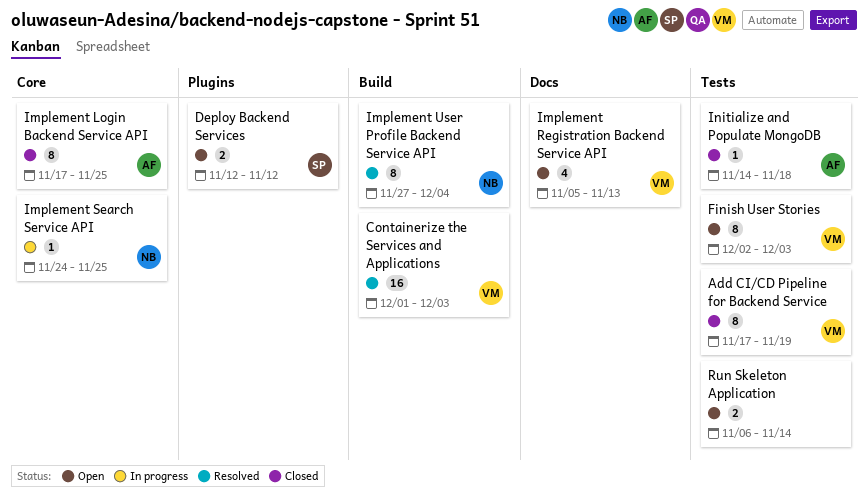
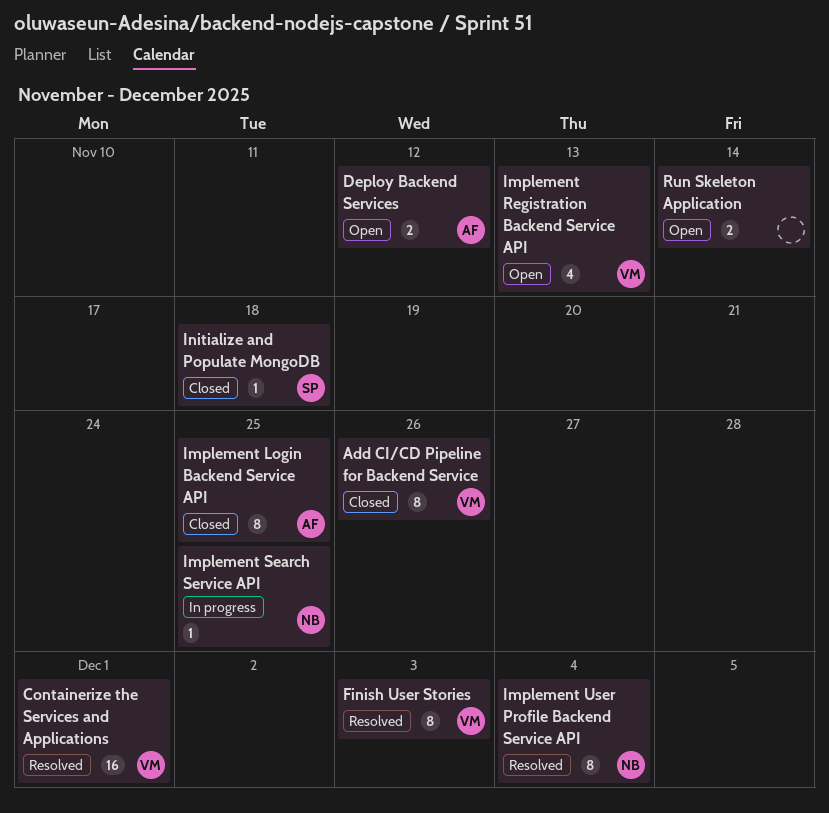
Add CI/CD Pipeline for Backend Service, due: Nov 19 -> Nov 26
Containerize the Services and Applications, due: Dec 3 -> Dec 1
Deploy Backend Services, owner: SP -> AF
Finish User Stories, status: Open -> Resolved
Initialize and Populate MongoDB, owner: AF -> SP

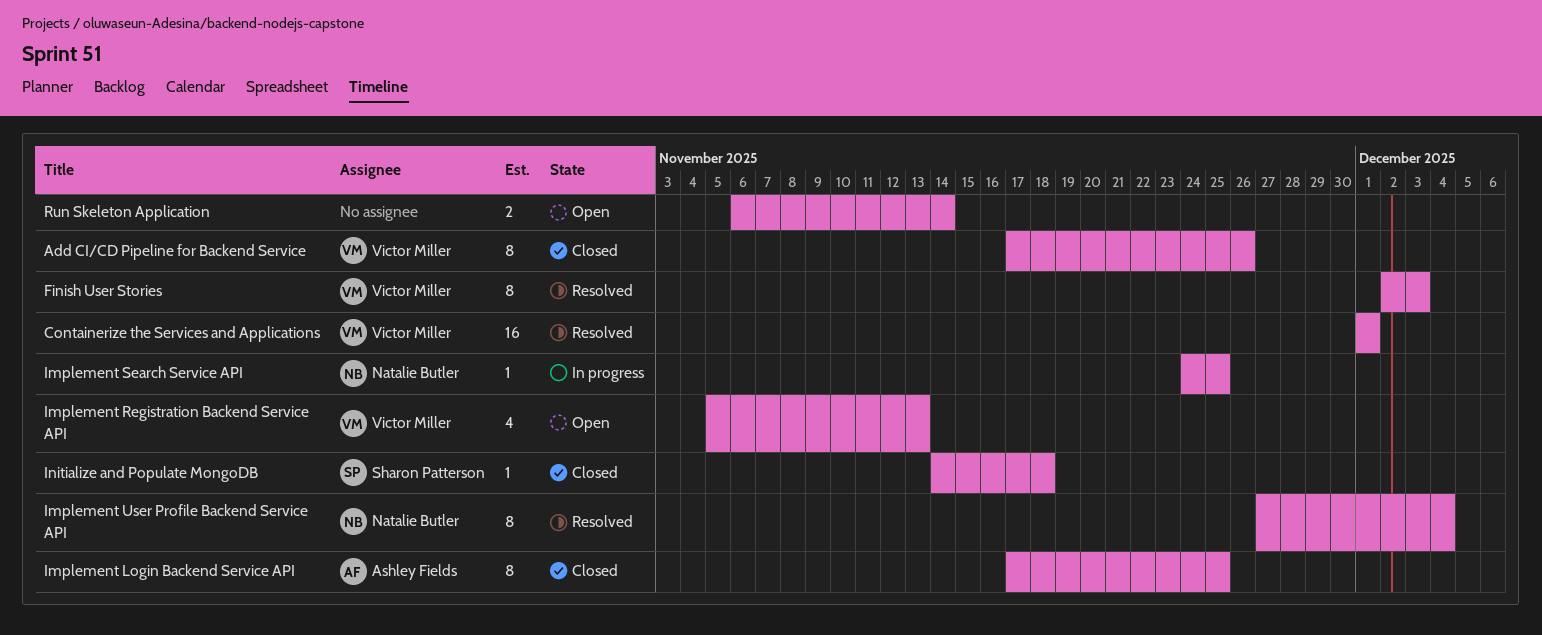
Deploy Backend Services: present -> none

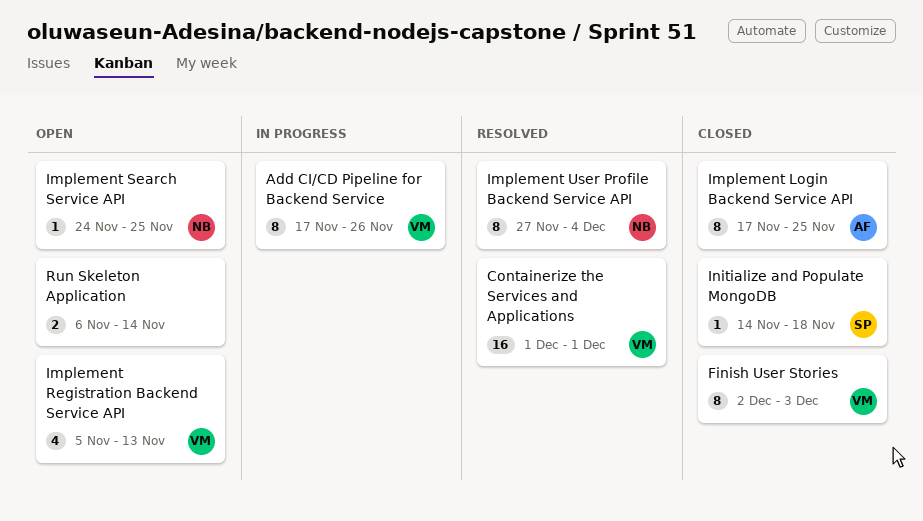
Add CI/CD Pipeline for Backend Service, status: Closed -> In progress
Finish User Stories, status: Resolved -> Closed
Implement Search Service API, status: In progress -> Open

